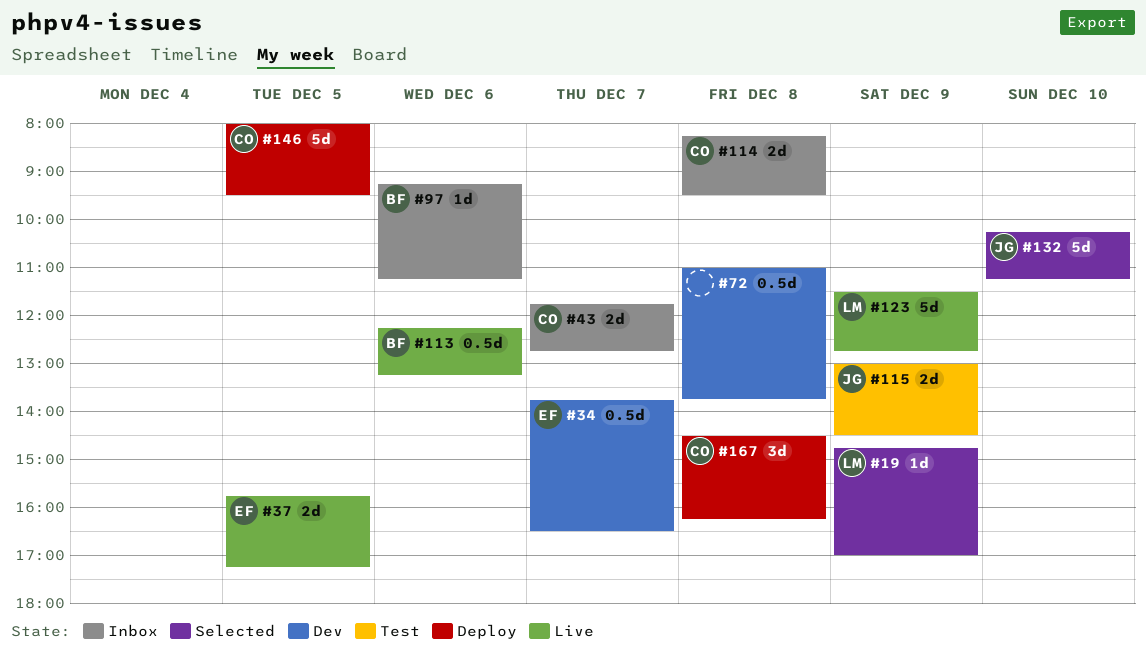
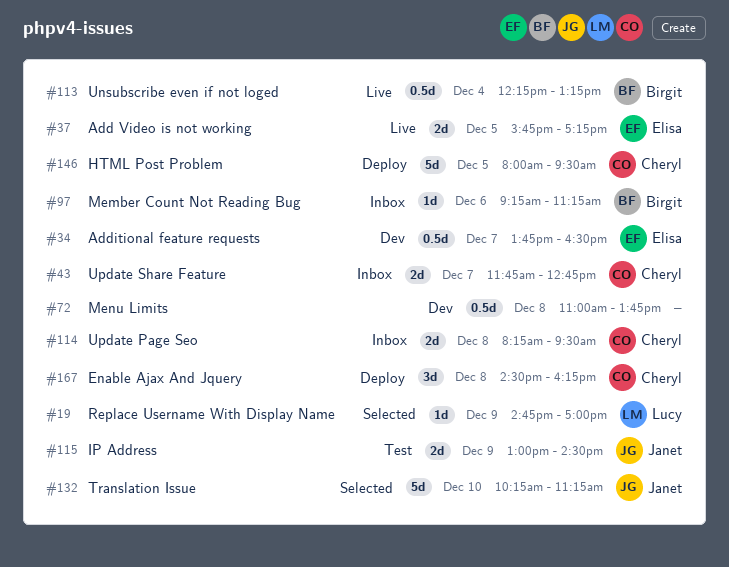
#113, day: Dec 6 -> Dec 4
#123: present -> none

